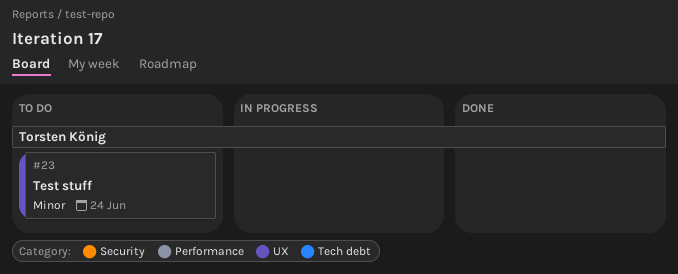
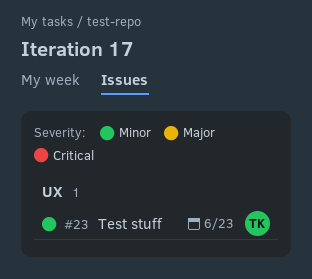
#23, due: Jun 24 -> Jun 23

